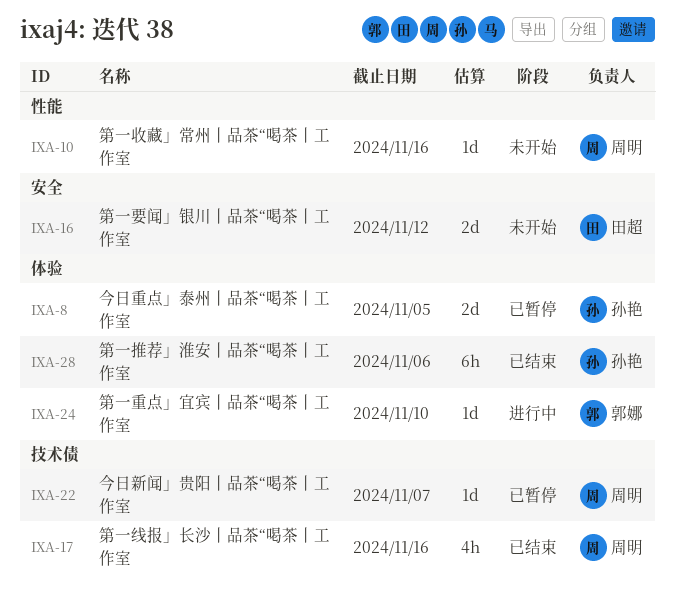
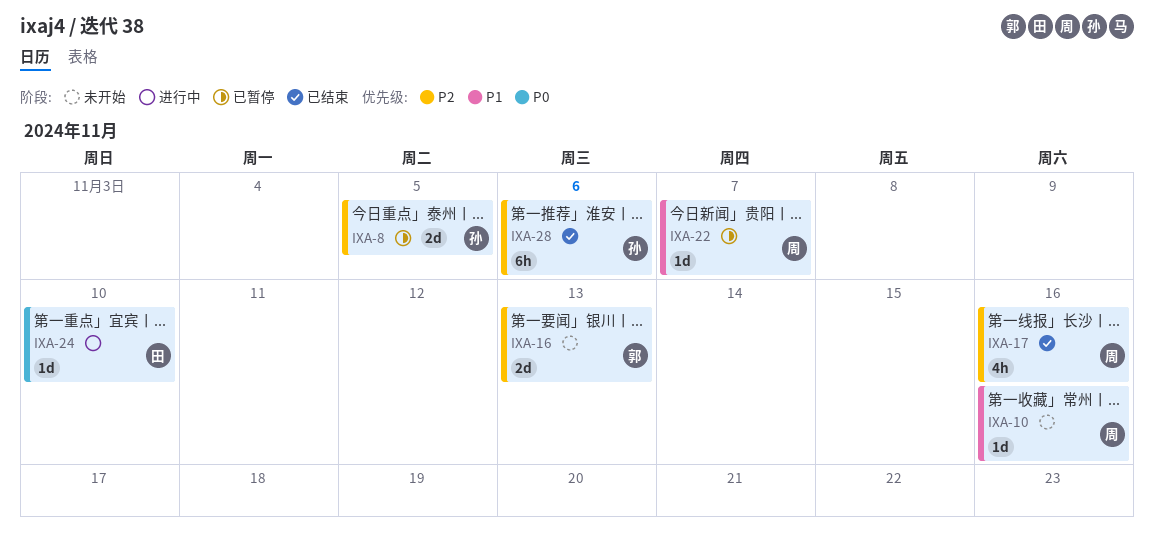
IXA-16, owner: 田超 -> 郭娜
IXA-16, due: Nov 12 -> Nov 13
IXA-24, owner: 郭娜 -> 田超

